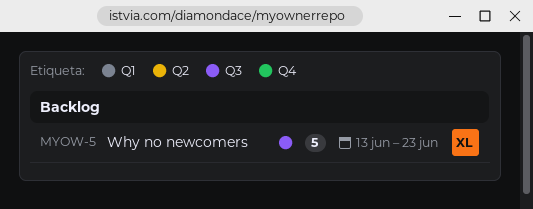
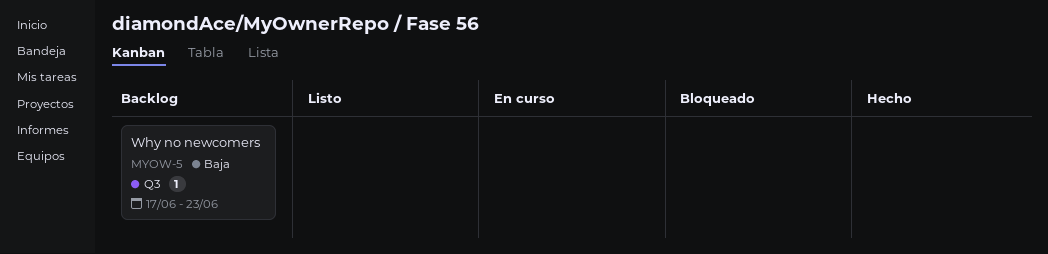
MYOW-5, estimate: 5 -> 1
MYOW-5, start: Jun 13 -> Jun 17

